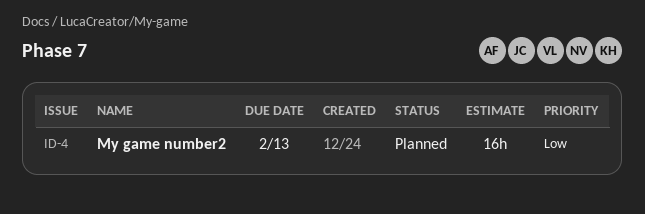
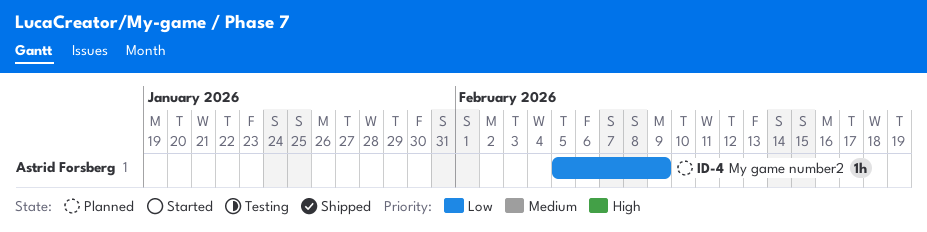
ID-4, estimate: 16h -> 1h
ID-4, due: Feb 13 -> Feb 9

